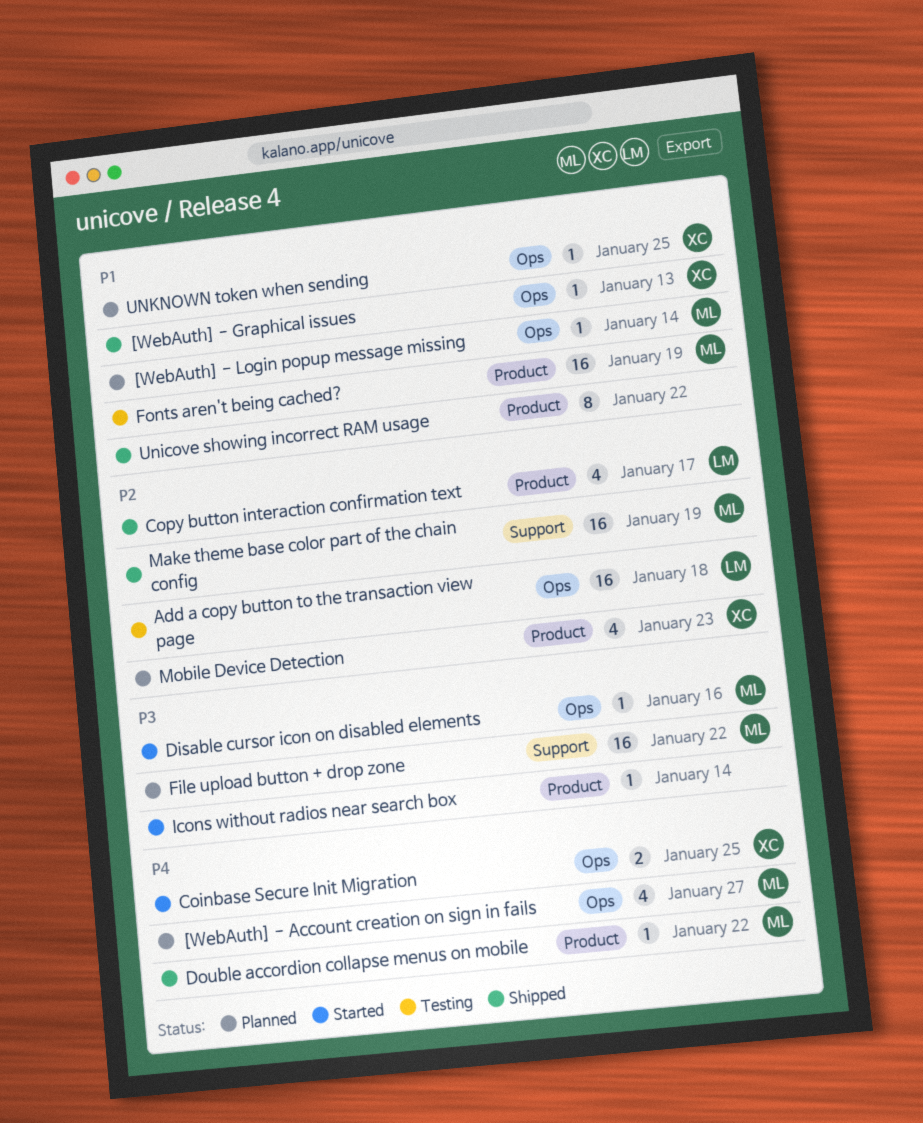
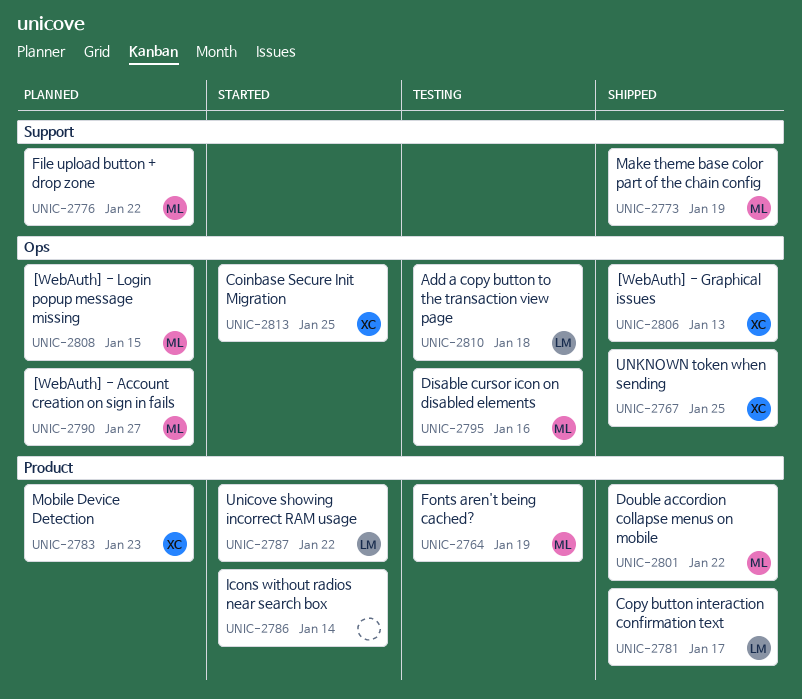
[WebAuth] - Login popup message missing, due: Jan 14 -> Jan 15
Disable cursor icon on disabled elements, status: Started -> Testing
Unicove showing incorrect RAM usage, status: Shipped -> Started
Unicove showing incorrect RAM usage, owner: none -> LM
UNKNOWN token when sending, status: Planned -> Shipped

